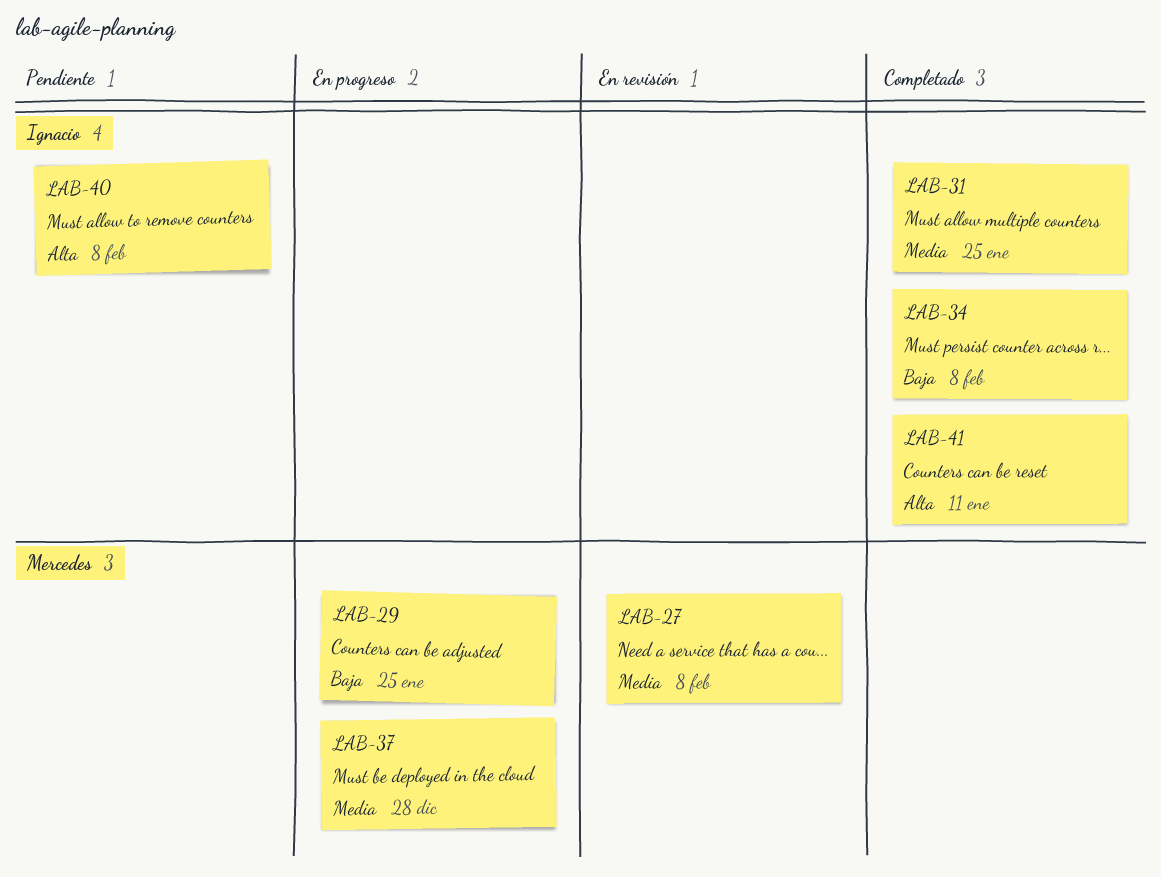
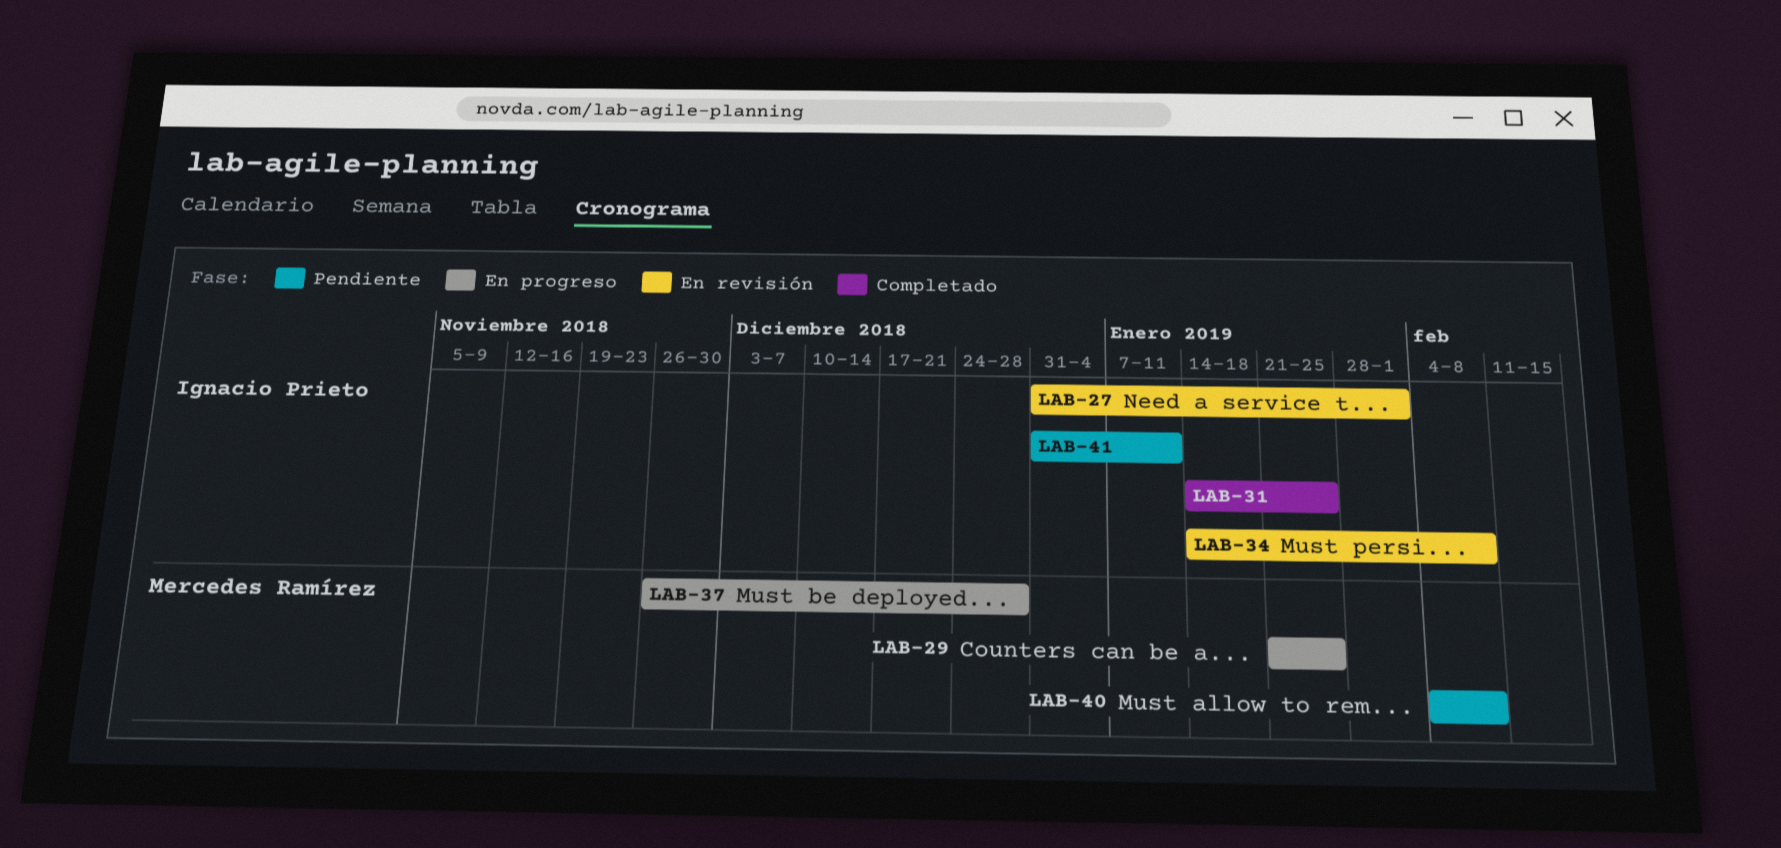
LAB-27, owner: Mercedes Ramírez -> Ignacio Prieto
LAB-27, due: Feb 8 -> Feb 1
LAB-34, status: Completado -> En revisión
LAB-40, owner: Ignacio Prieto -> Mercedes Ramírez
LAB-41, status: Completado -> Pendiente

